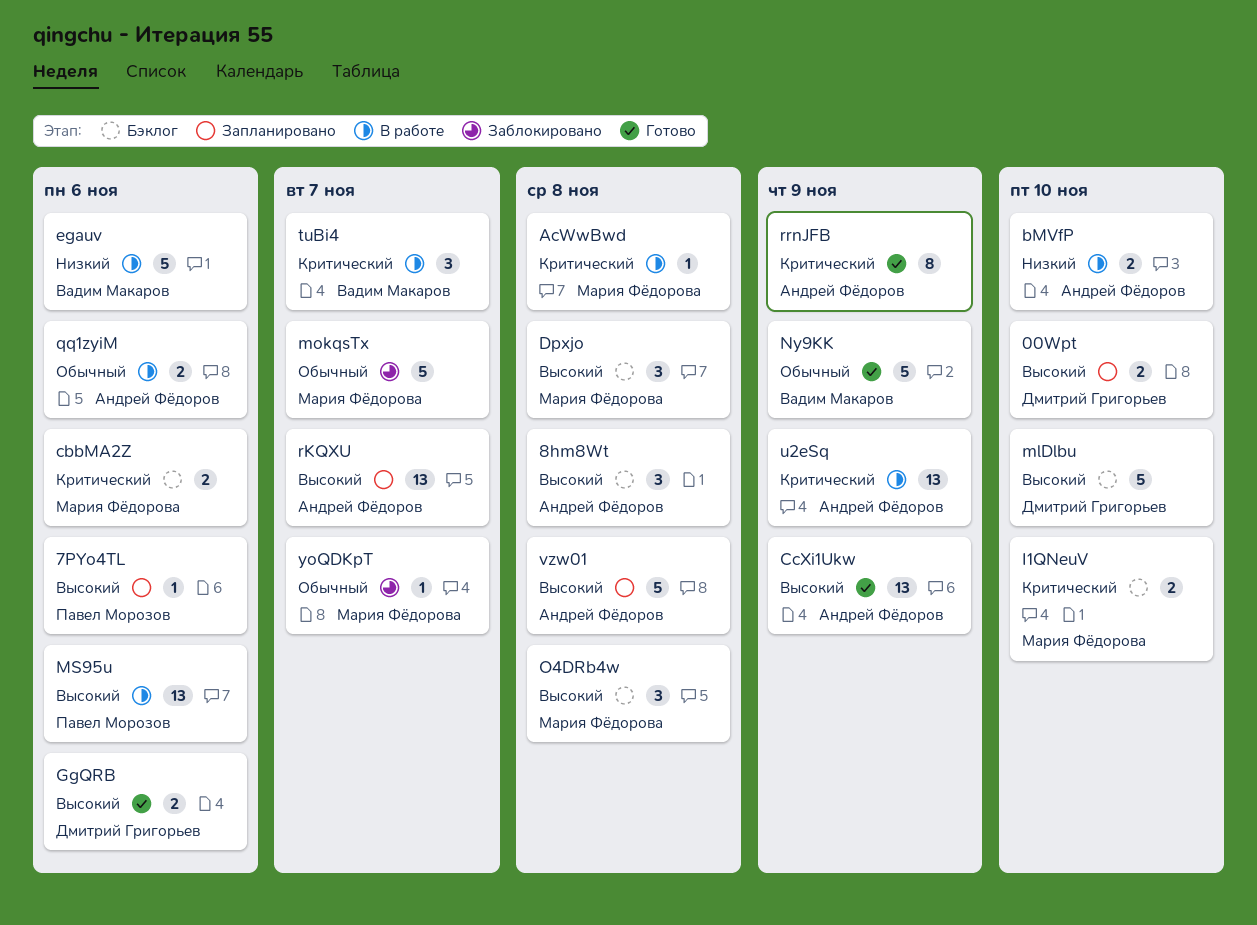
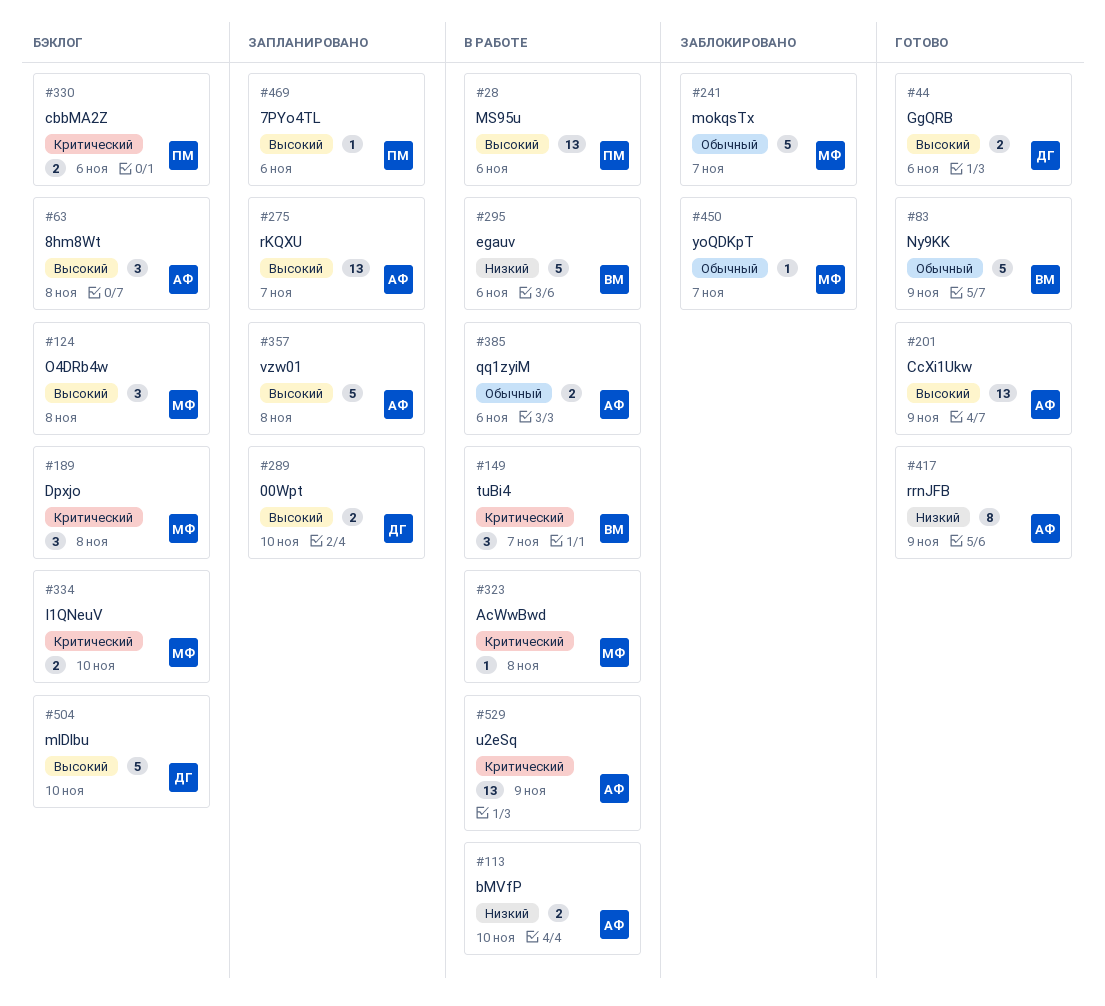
cbbMA2Z, owner: Мария Фёдорова -> Павел Морозов
Dpxjo, priority: Высокий -> Критический
rrnJFB, priority: Критический -> Низкий

